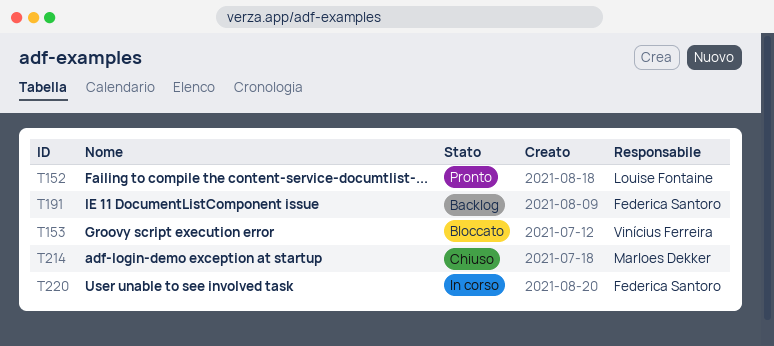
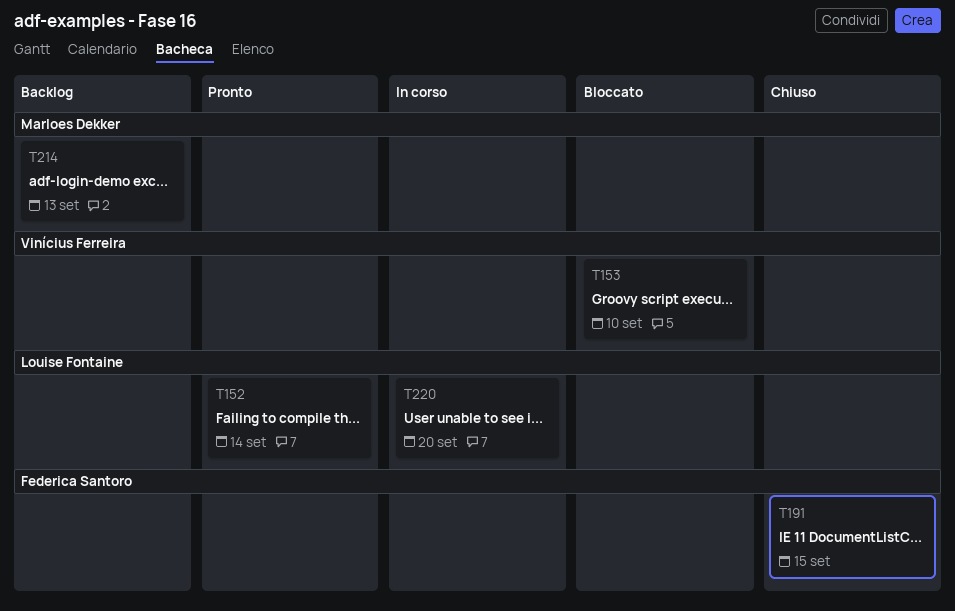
T191, status: Backlog -> Chiuso
T214, status: Chiuso -> Backlog
T220, owner: Federica Santoro -> Louise Fontaine

